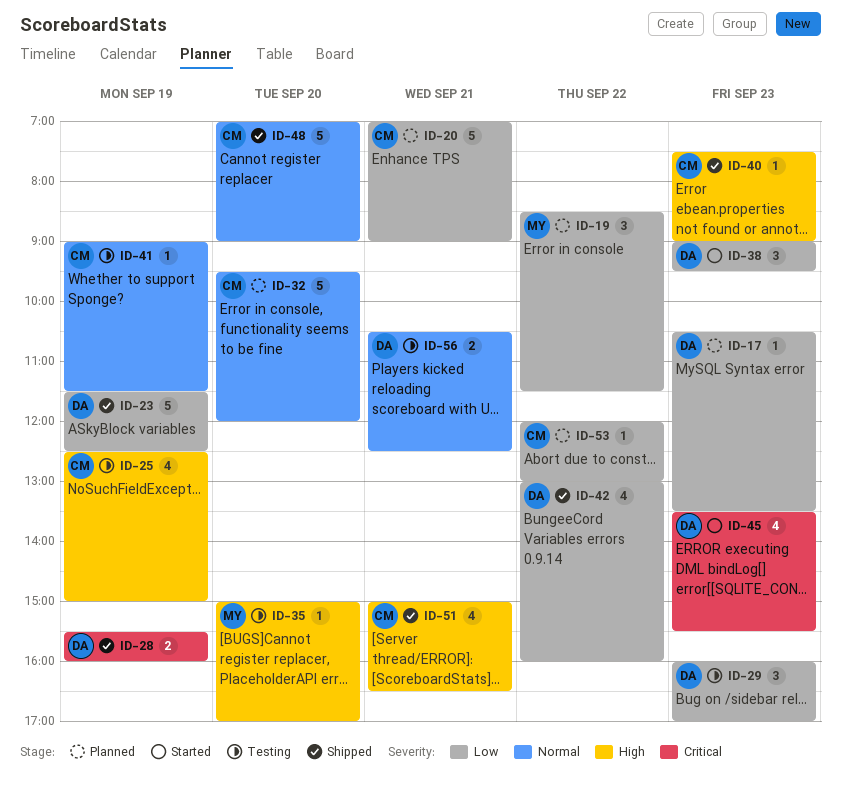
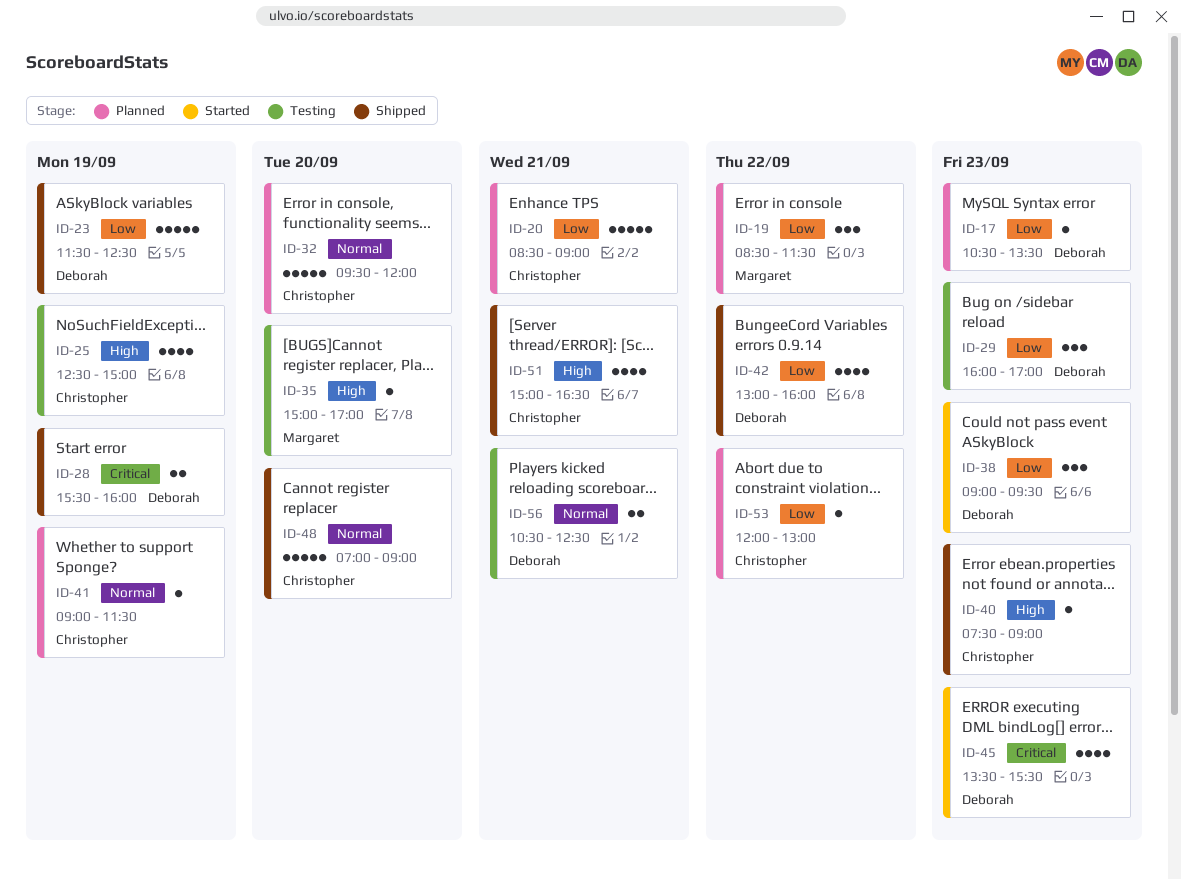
ID-20, begins: 07:00 -> 08:30
ID-41, status: Testing -> Planned

